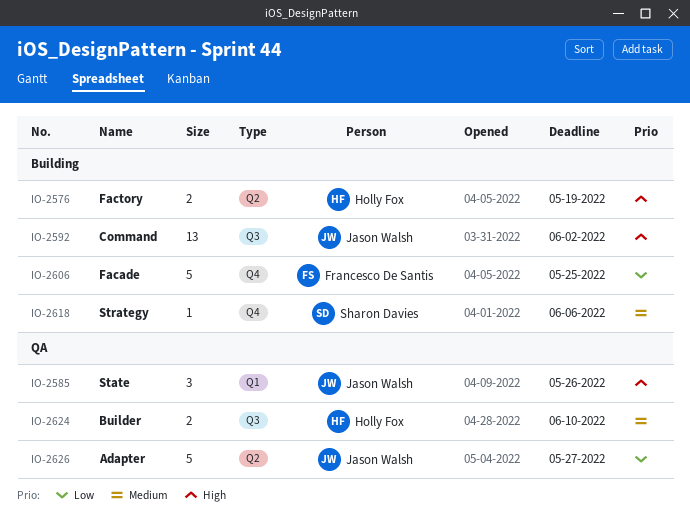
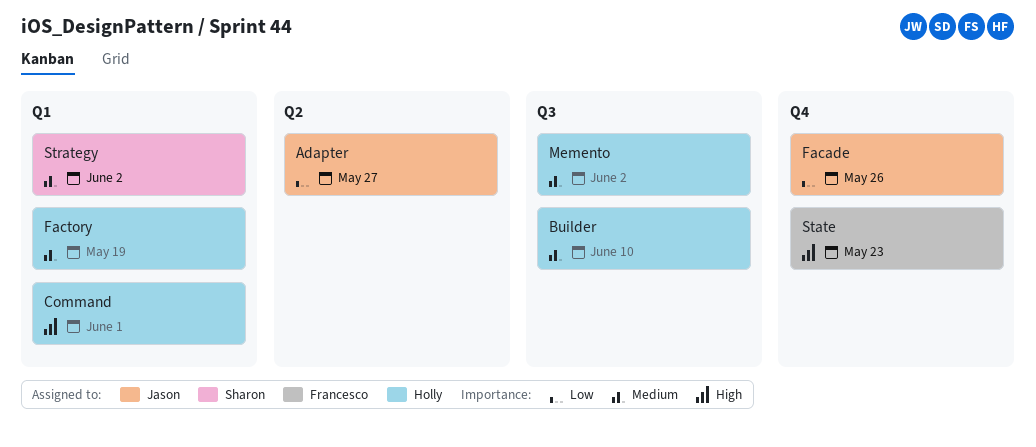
Command, owner: Jason Walsh -> Holly Fox
Command, label: Q3 -> Q1
Command, due: Jun 2 -> Jun 1
Facade, owner: Francesco De Santis -> Jason Walsh
Facade, due: May 25 -> May 26
Factory, priority: High -> Medium
Factory, label: Q2 -> Q1
Memento: none -> present
State, owner: Jason Walsh -> Francesco De Santis
State, label: Q1 -> Q4
State, due: May 26 -> May 23
Strategy, label: Q4 -> Q1
Strategy, due: Jun 6 -> Jun 2

